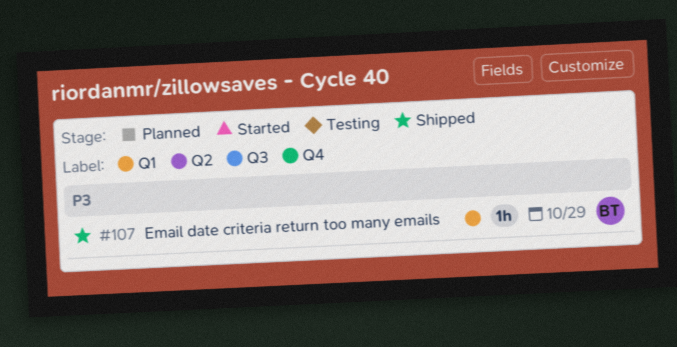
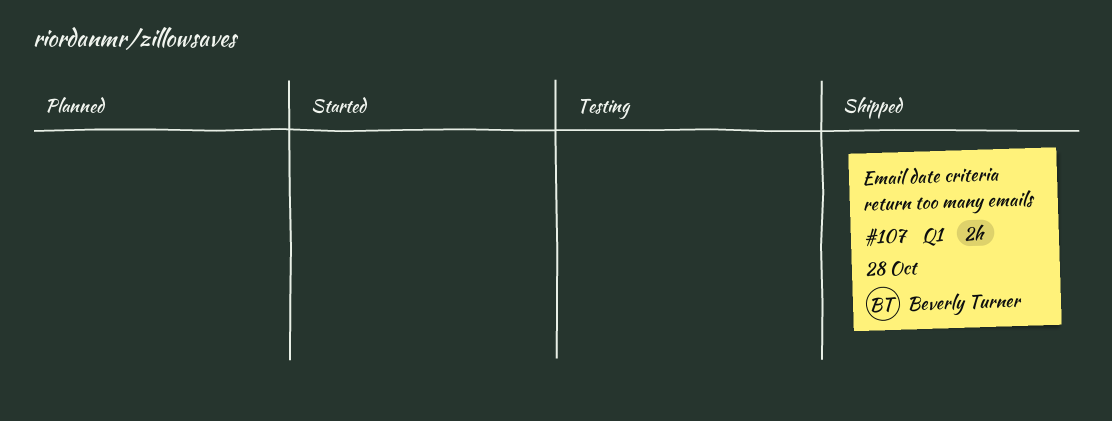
#107, estimate: 1h -> 2h
#107, due: Oct 29 -> Oct 28

